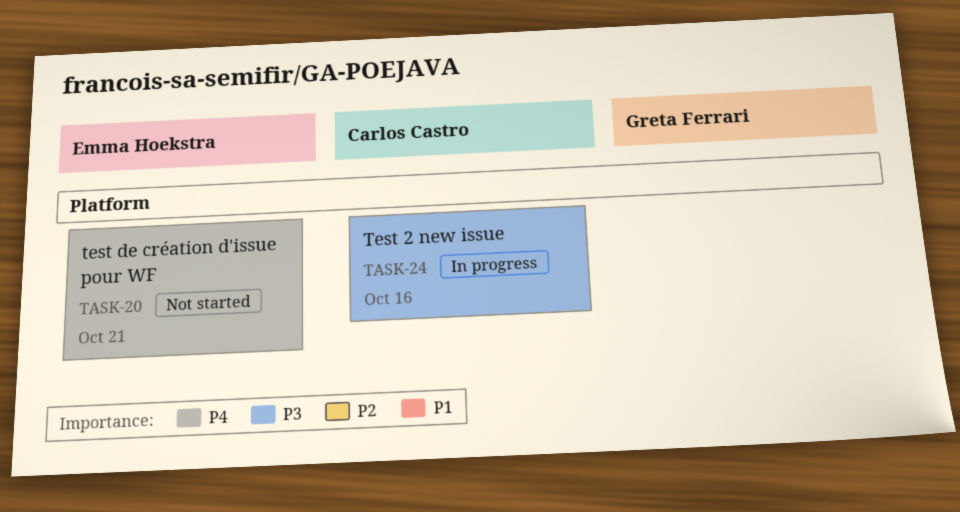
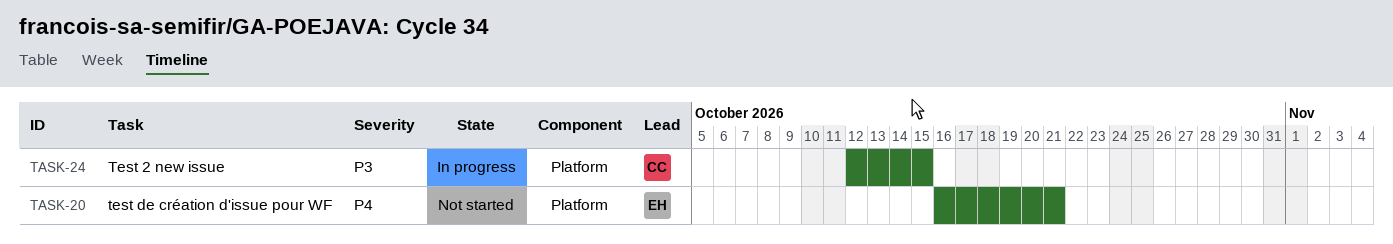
TASK-24, due: Oct 16 -> Oct 15

